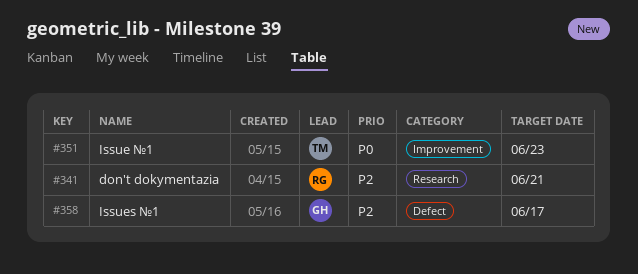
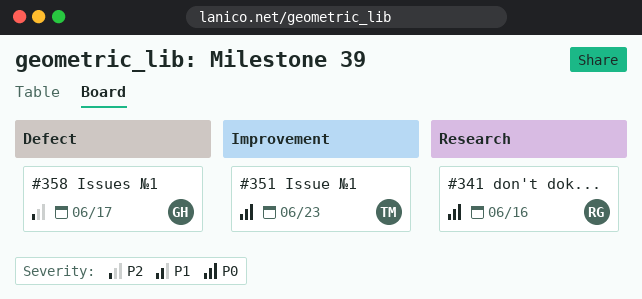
#341, priority: P2 -> P0
#341, due: Jun 21 -> Jun 16

